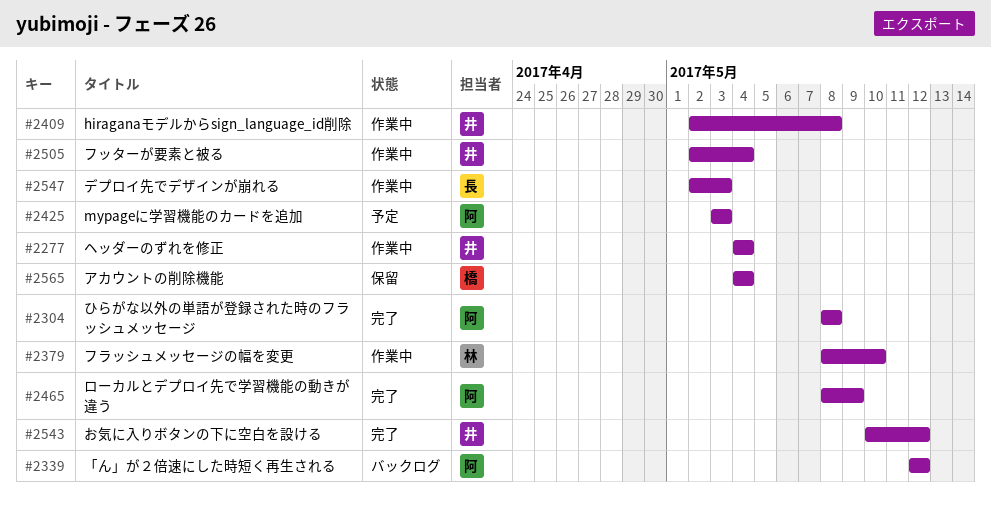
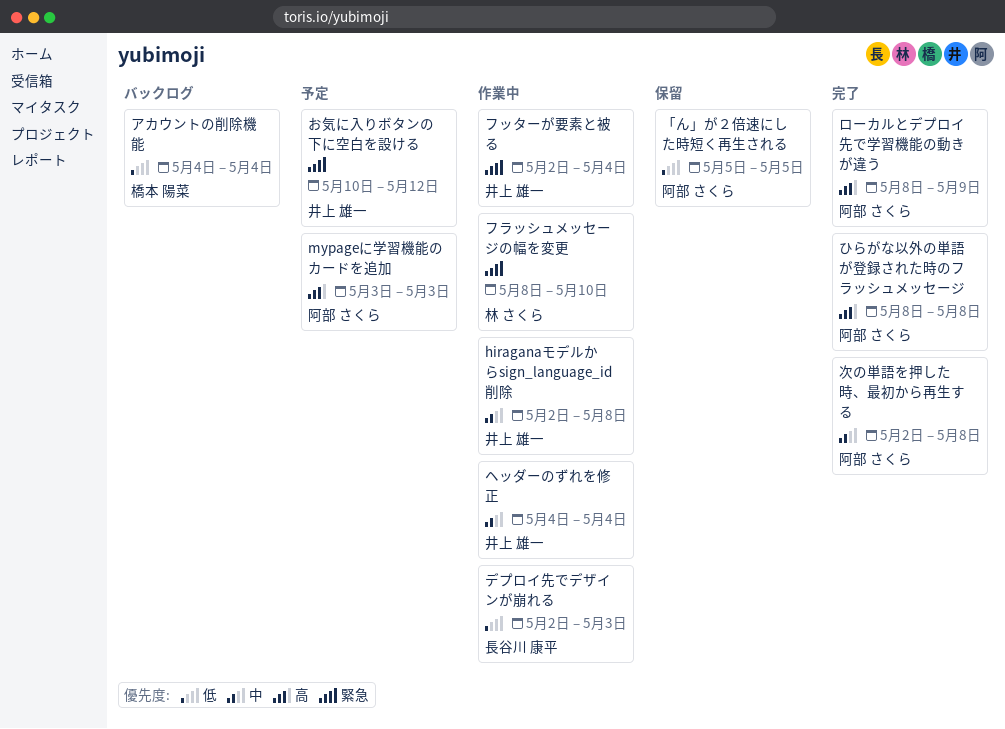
「ん」が２倍速にした時短く再生される, status: バックログ -> 保留
「ん」が２倍速にした時短く再生される, start: May 12 -> May 5
「ん」が２倍速にした時短く再生される, due: May 12 -> May 5
お気に入りボタンの下に空白を設ける, status: 完了 -> 予定
アカウントの削除機能, status: 保留 -> バックログ
次の単語を押した時、最初から再生する: none -> present

